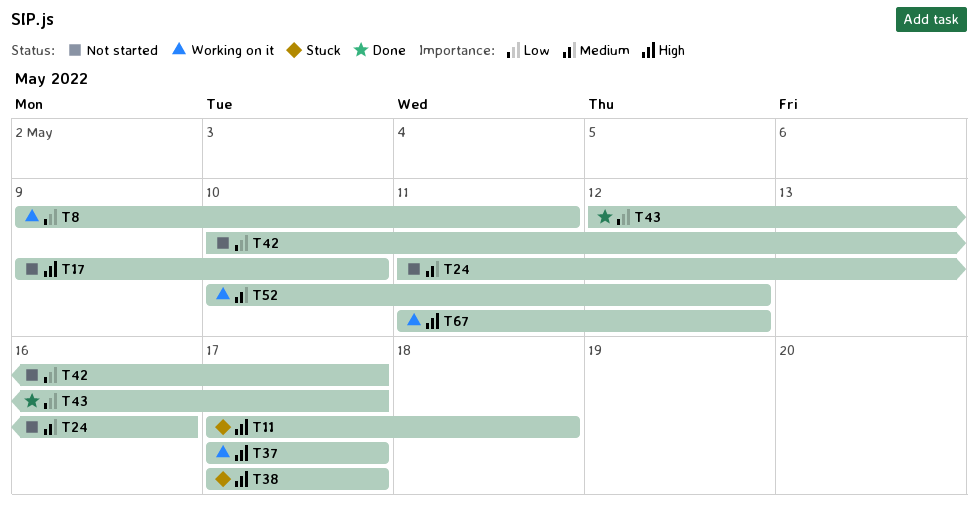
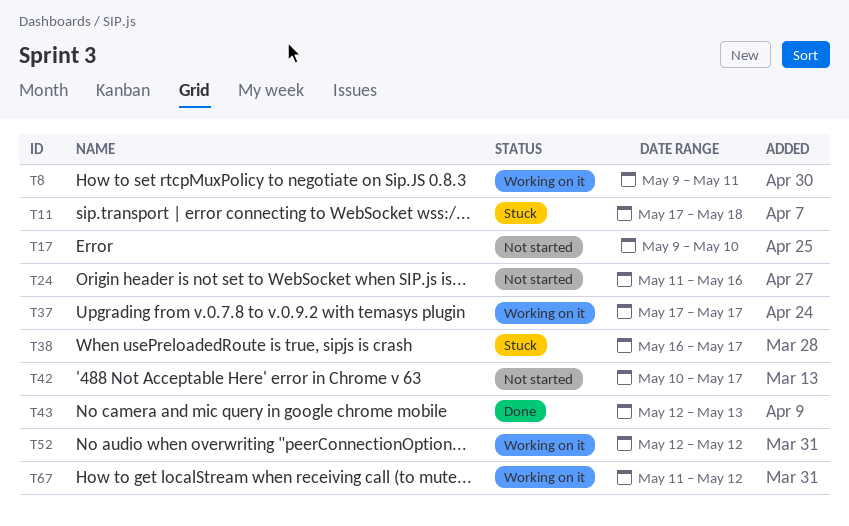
T38, start: May 17 -> May 16
T43, due: May 17 -> May 13
T52, start: May 10 -> May 12

